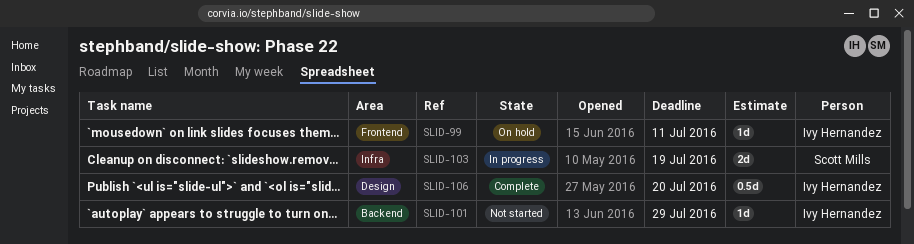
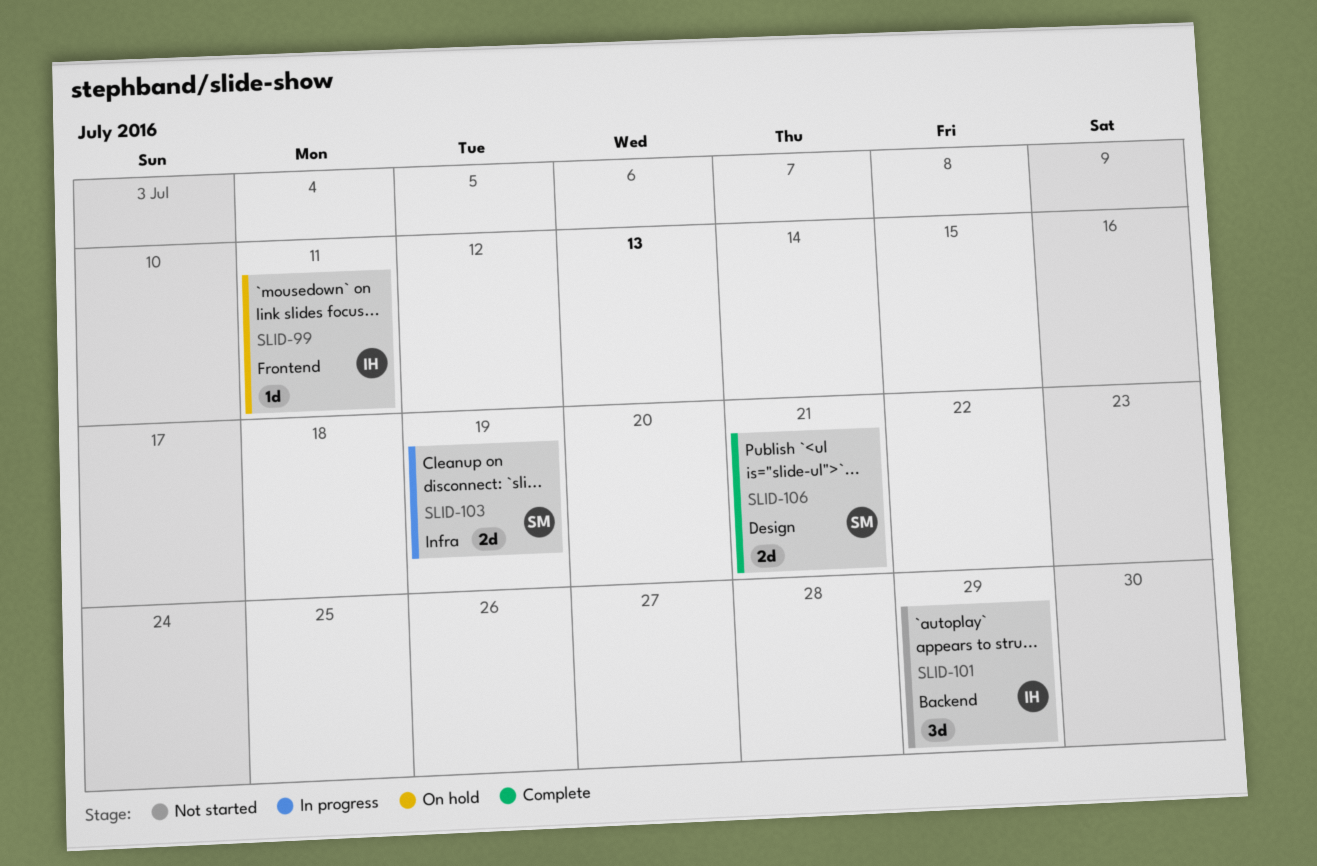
SLID-101, estimate: 1d -> 3d
SLID-106, owner: Ivy Hernandez -> Scott Mills
SLID-106, estimate: 0.5d -> 2d
SLID-106, due: Jul 20 -> Jul 21

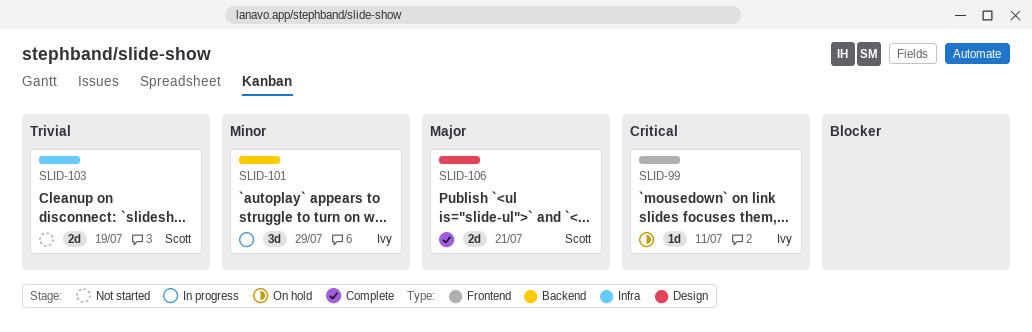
SLID-101, status: Not started -> In progress
SLID-103, status: In progress -> Not started

